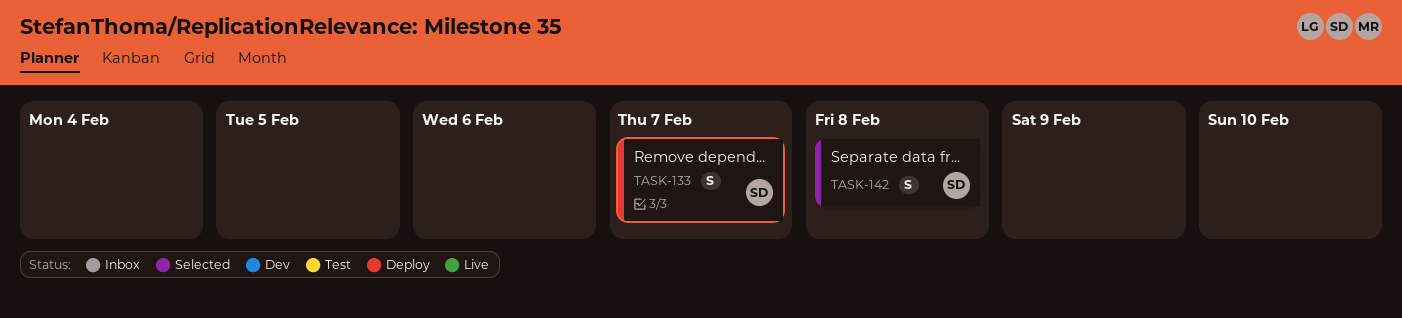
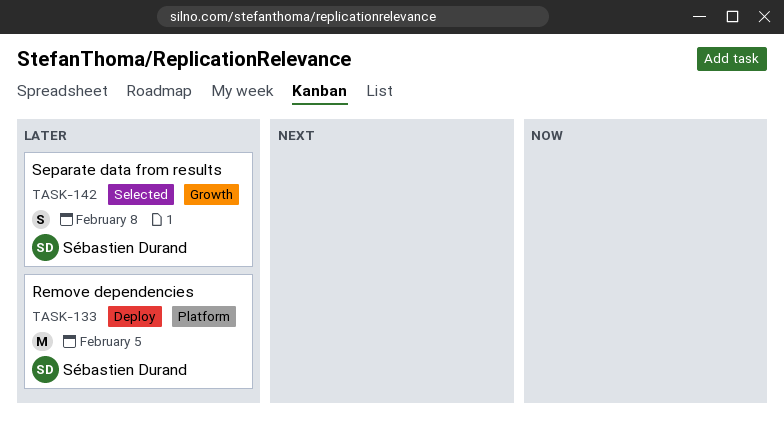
TASK-133, estimate: S -> M
TASK-133, due: Feb 7 -> Feb 5

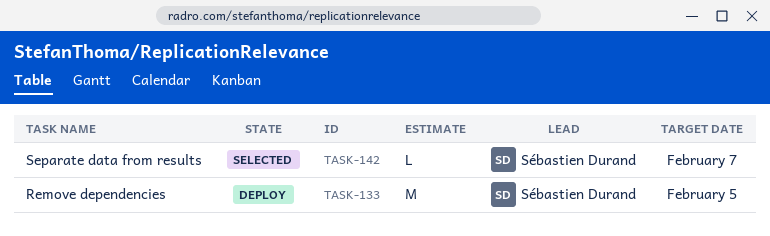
TASK-142, estimate: S -> L
TASK-142, due: Feb 8 -> Feb 7

